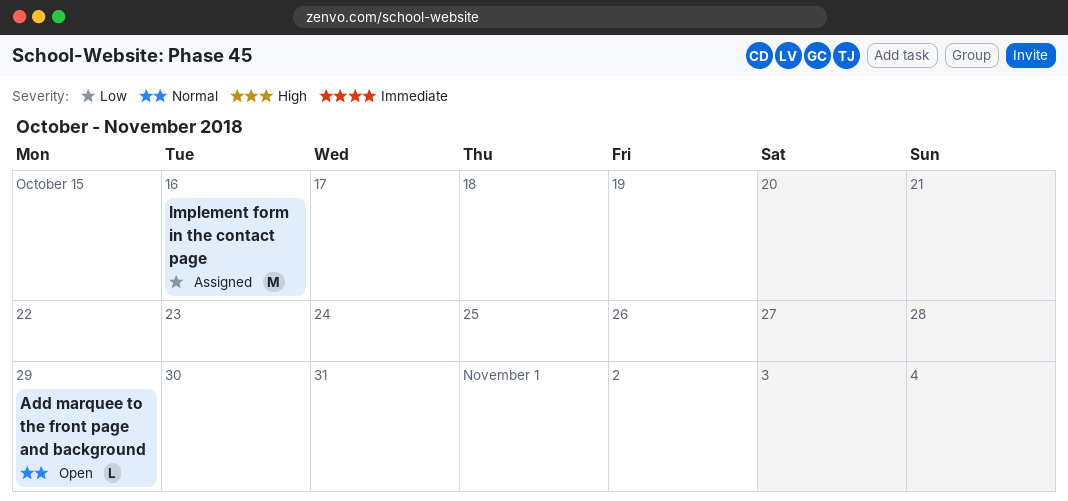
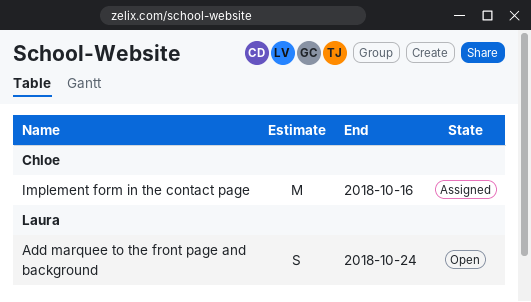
Add marquee to the front page and background, estimate: L -> S
Add marquee to the front page and background, due: Oct 29 -> Oct 24

